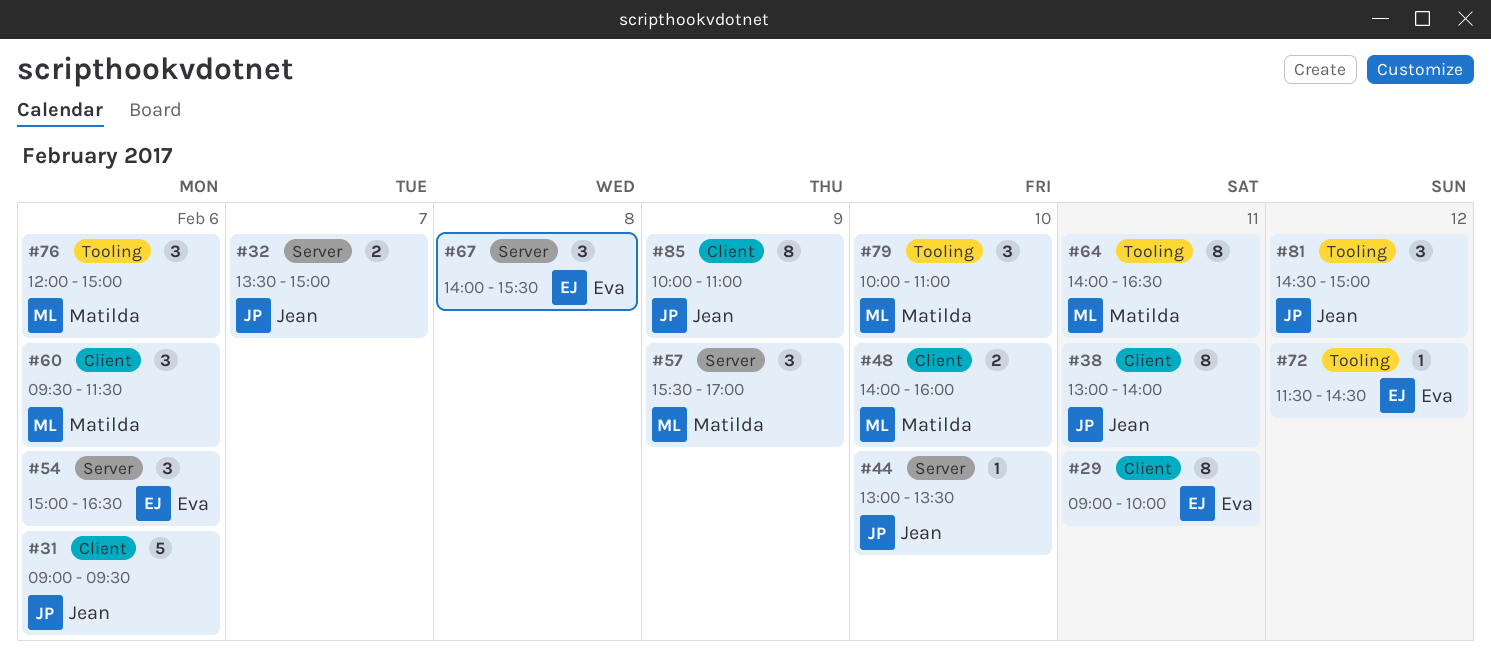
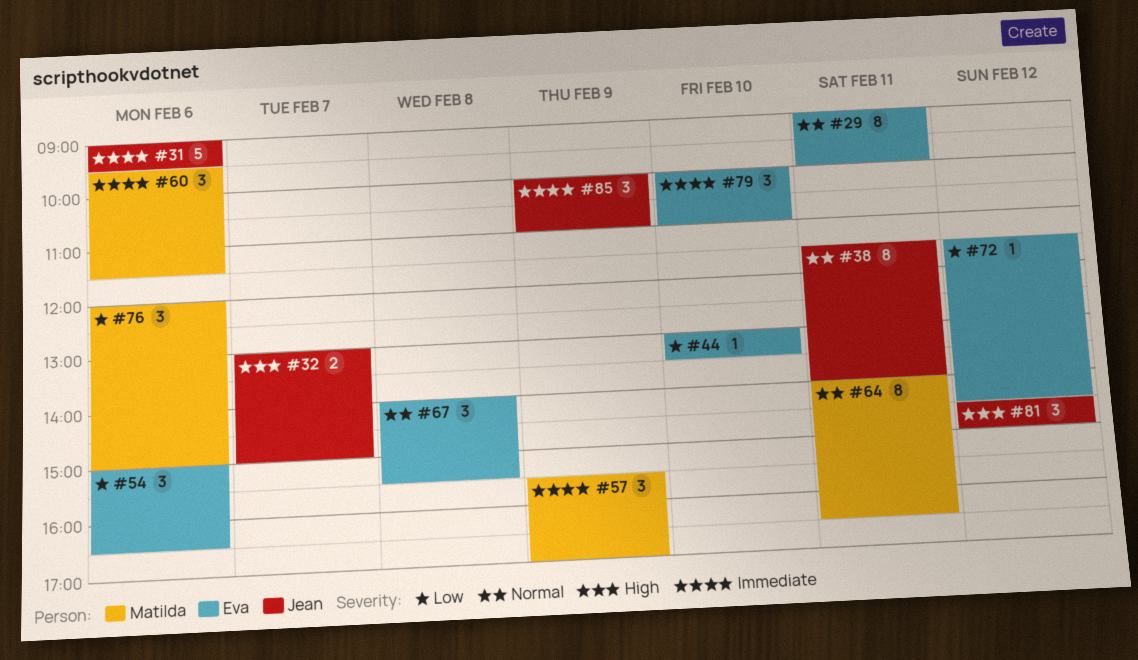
#32, begins: 13:30 -> 13:00
#38, begins: 13:00 -> 11:30
#44, owner: Jean -> Eva
#48: present -> none
#79, owner: Matilda -> Eva
#85, estimate: 8 -> 3

